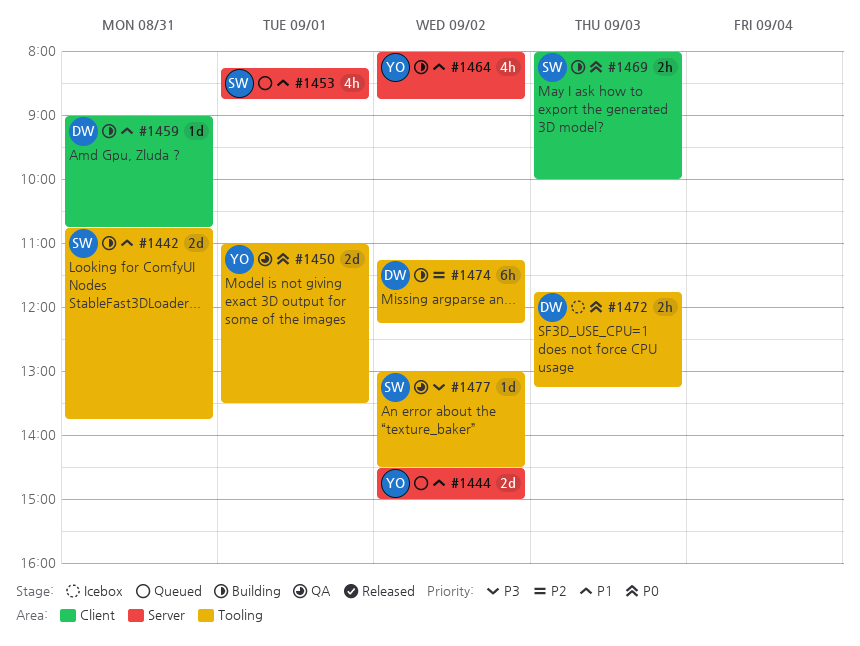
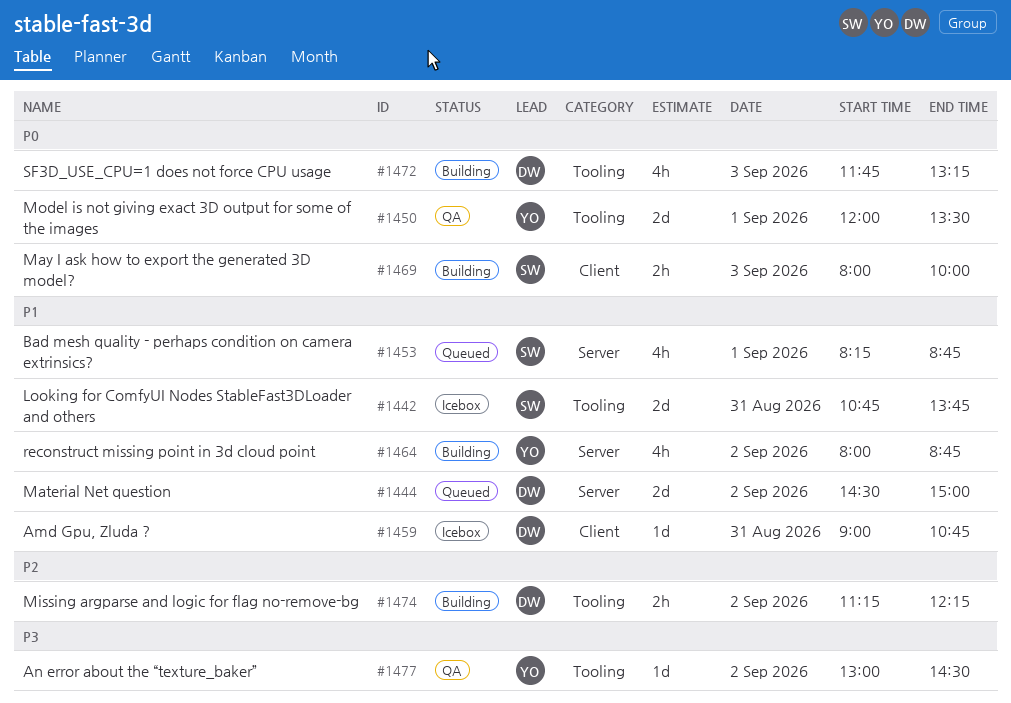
#1442, status: Building -> Icebox
#1444, owner: YO -> DW
#1450, begins: 11:00 -> 12:00
#1459, status: Building -> Icebox
#1472, status: Icebox -> Building
#1472, estimate: 2h -> 4h
#1474, estimate: 6h -> 2h
#1477, owner: SW -> YO

